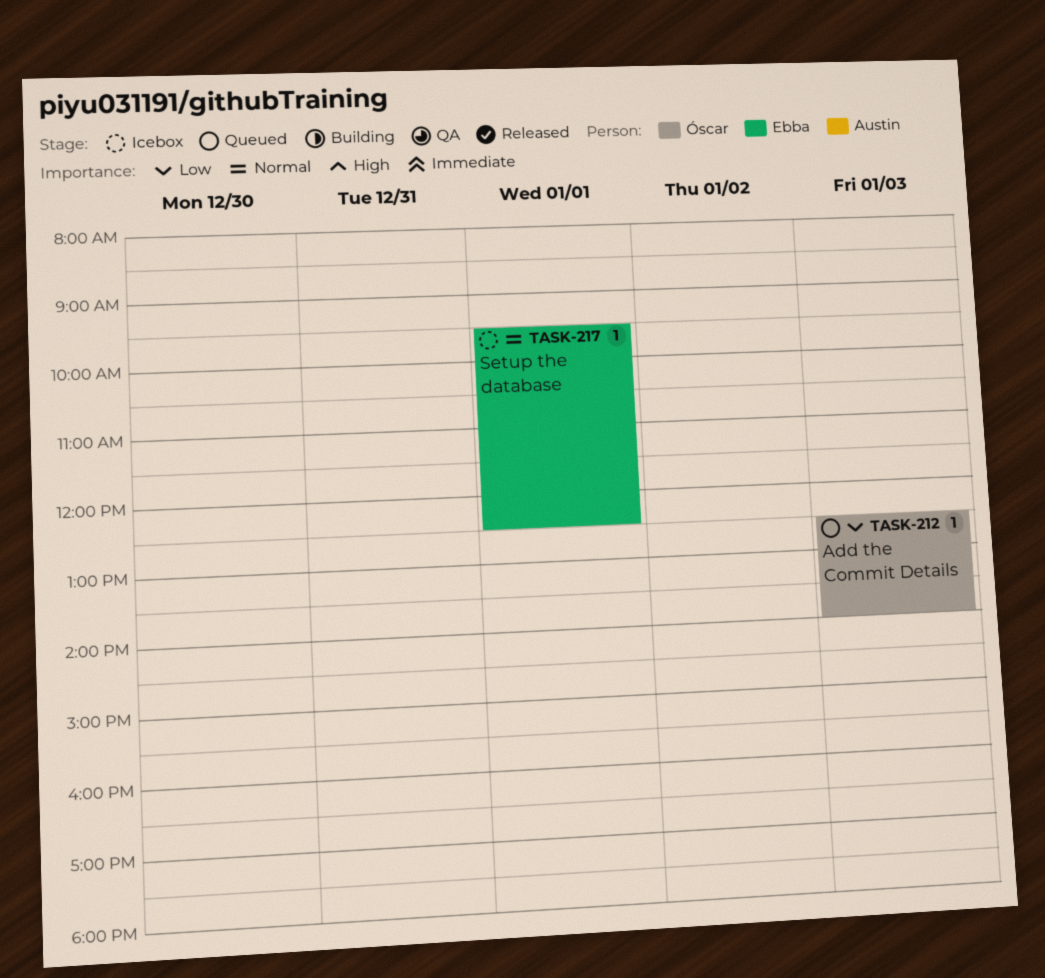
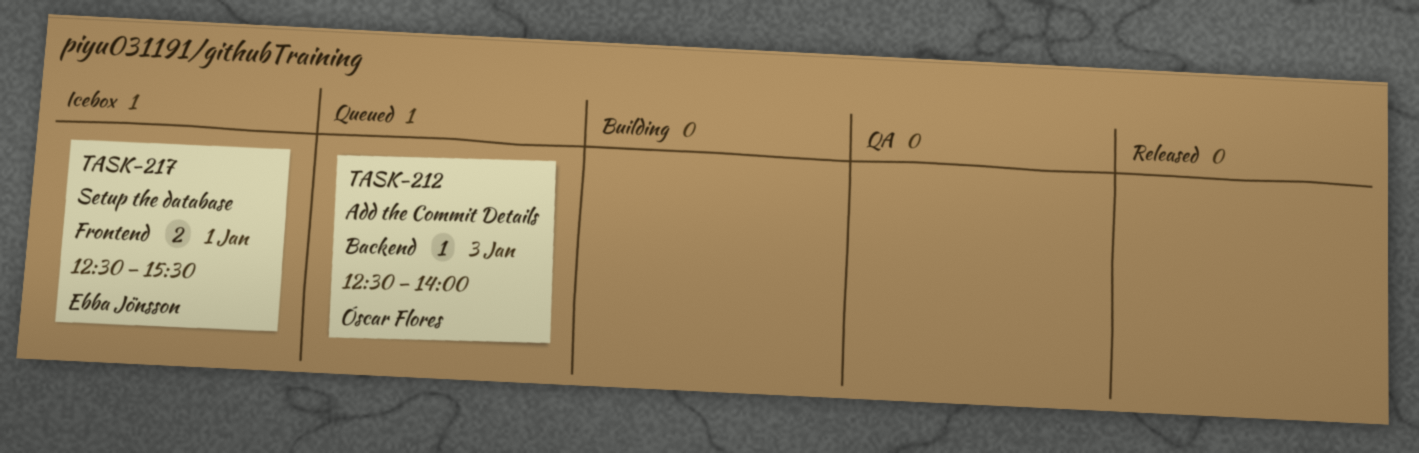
TASK-217, estimate: 1 -> 2
TASK-217, begins: 09:30 -> 12:30
TASK-217, ends: 12:30 -> 15:30

